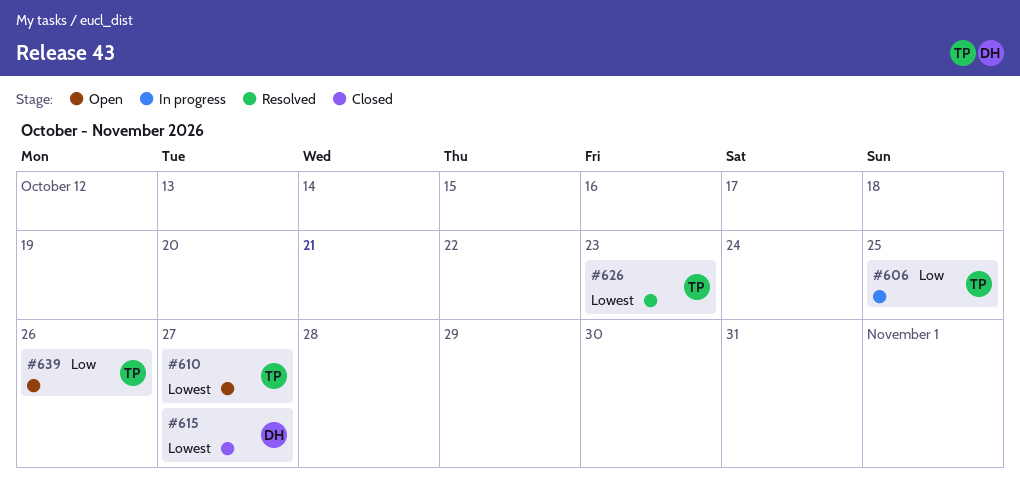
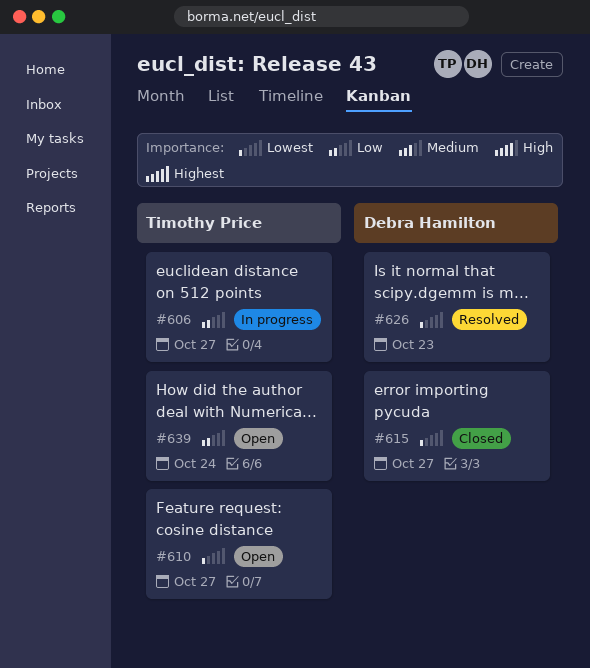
#606, due: Oct 25 -> Oct 27
#626, owner: Timothy Price -> Debra Hamilton
#639, due: Oct 26 -> Oct 24

